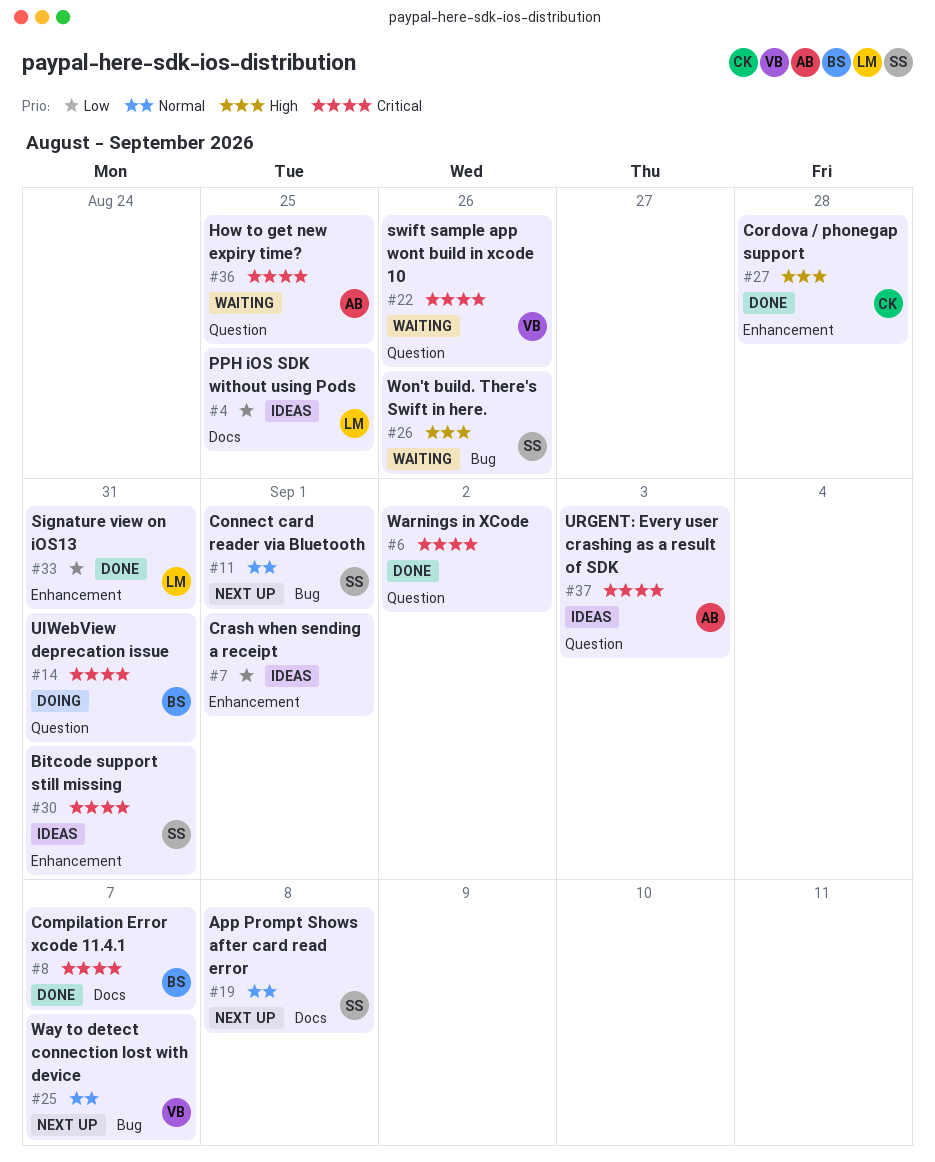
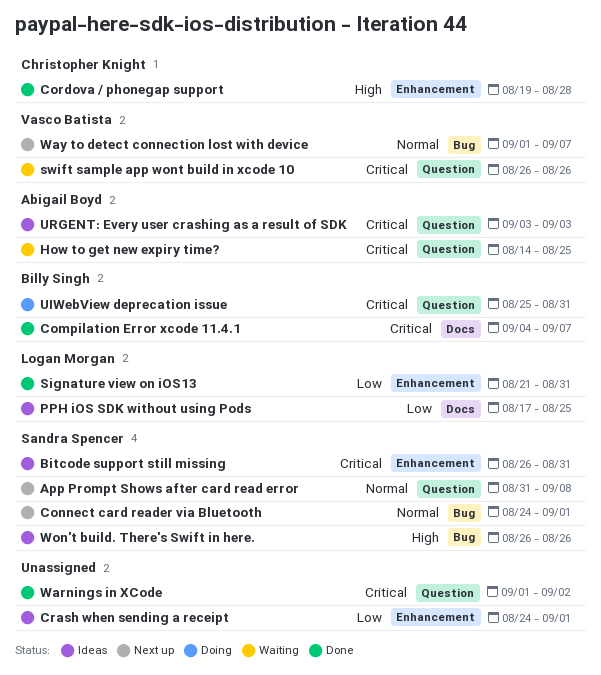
App Prompt Shows after card read error, label: Docs -> Question
Won't build. There's Swift in here., status: Waiting -> Ideas

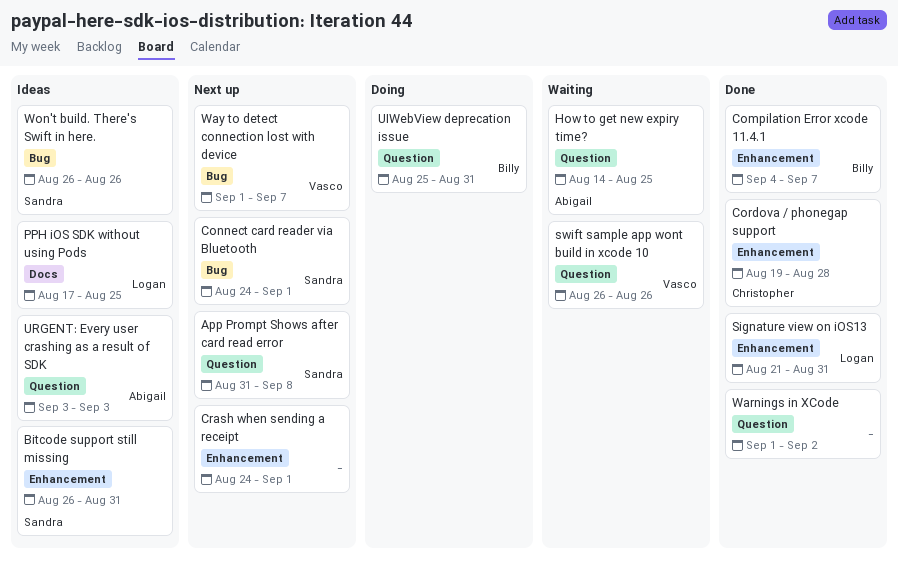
Compilation Error xcode 11.4.1, label: Docs -> Enhancement
Crash when sending a receipt, status: Ideas -> Next up

